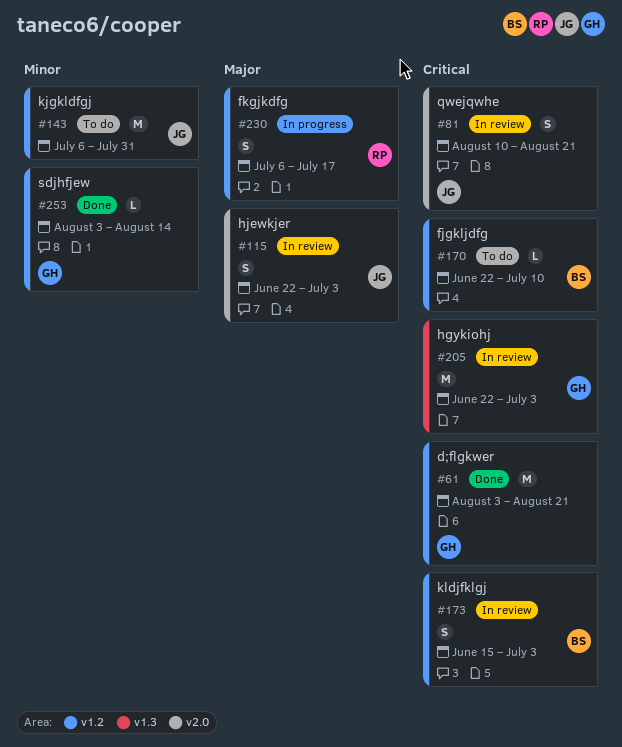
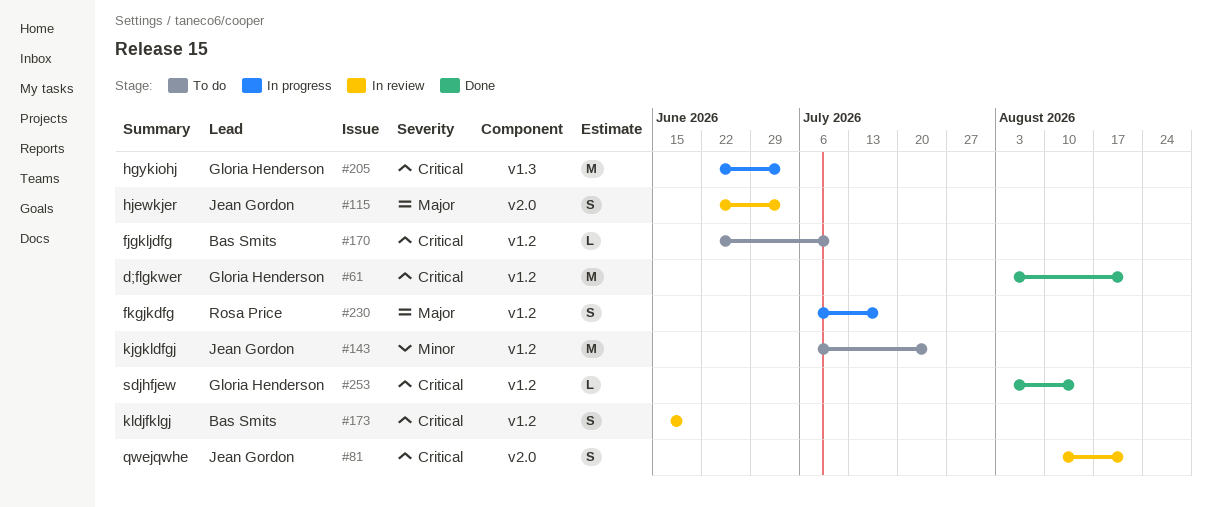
#143, due: Jul 31 -> Jul 24
#173, due: Jul 3 -> Jun 19
#205, status: In review -> In progress
#253, priority: Minor -> Critical

